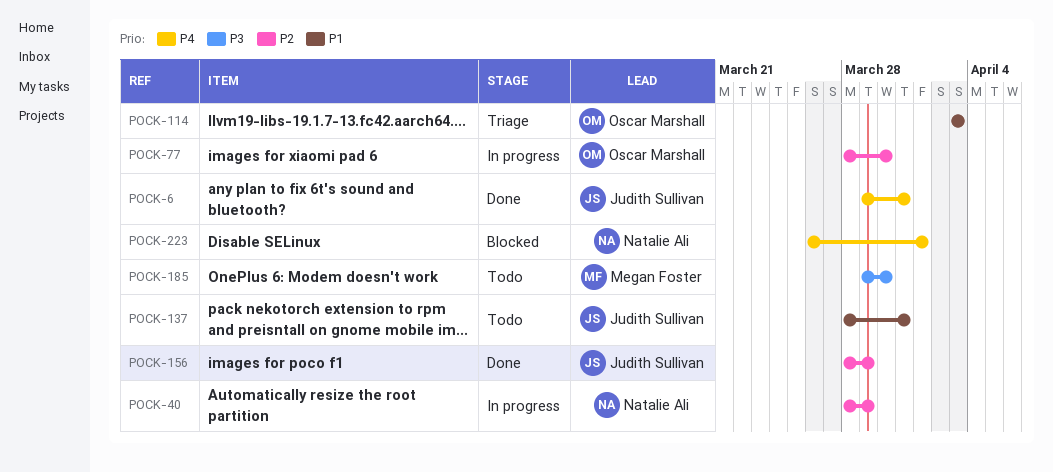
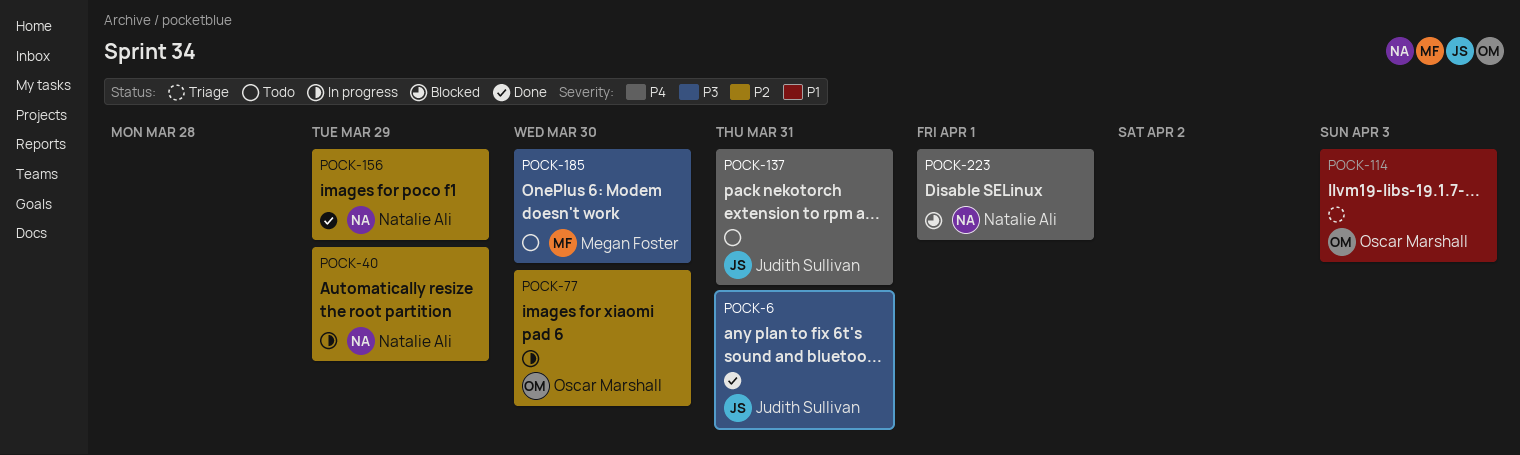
POCK-6, priority: P4 -> P3
POCK-137, priority: P1 -> P4
POCK-156, owner: Judith Sullivan -> Natalie Ali

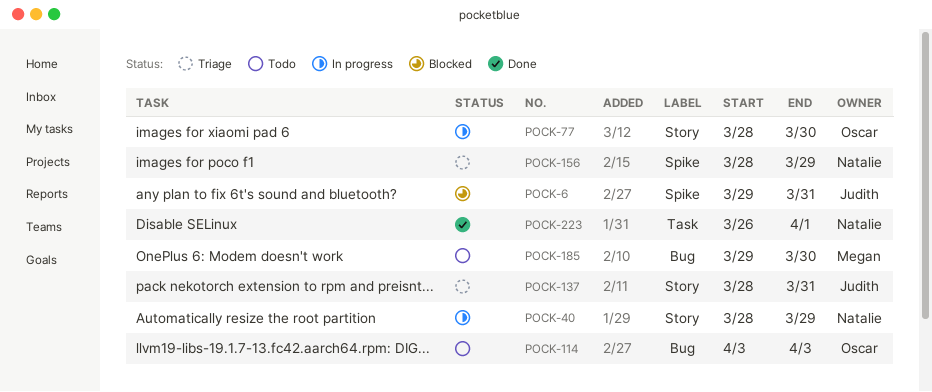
POCK-6, status: Done -> Blocked
POCK-114, status: Triage -> Todo
POCK-137, status: Todo -> Triage
POCK-156, status: Done -> Triage
POCK-223, status: Blocked -> Done

